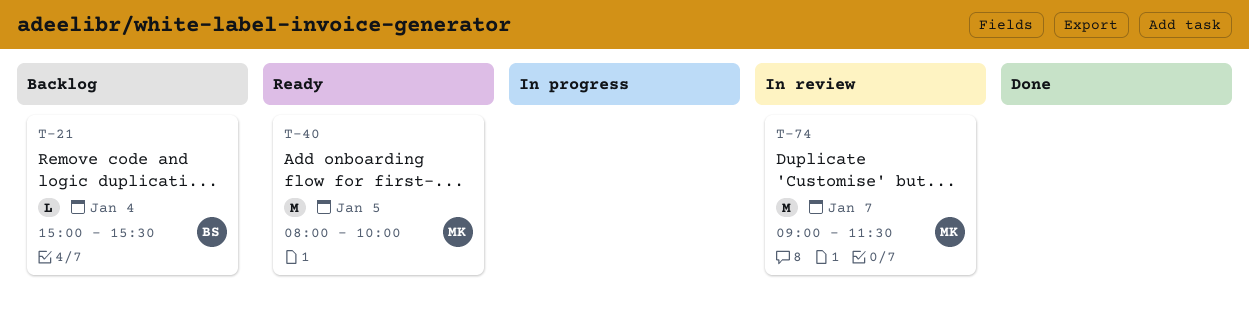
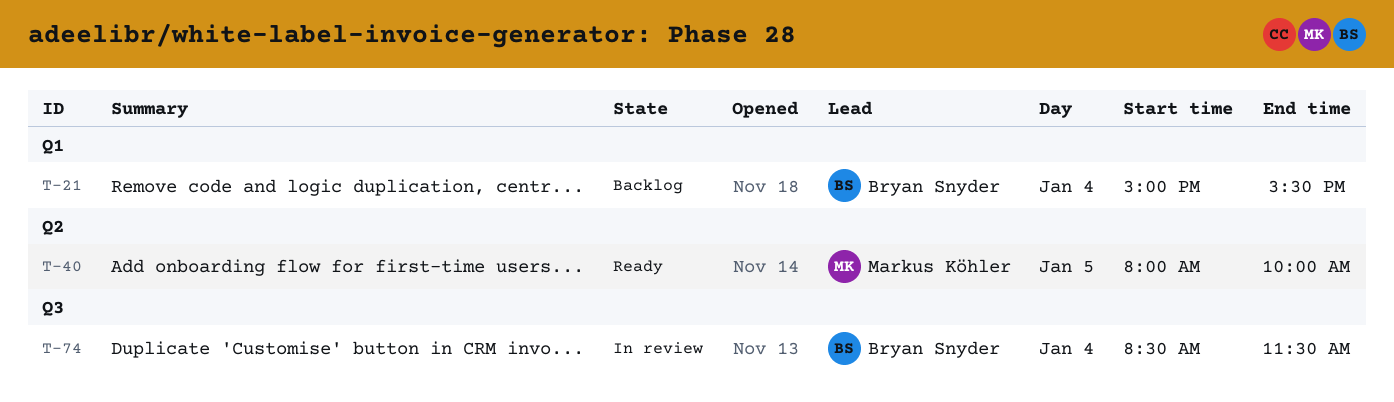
T-74, owner: Markus Köhler -> Bryan Snyder
T-74, day: Jan 7 -> Jan 4
T-74, begins: 09:00 -> 08:30

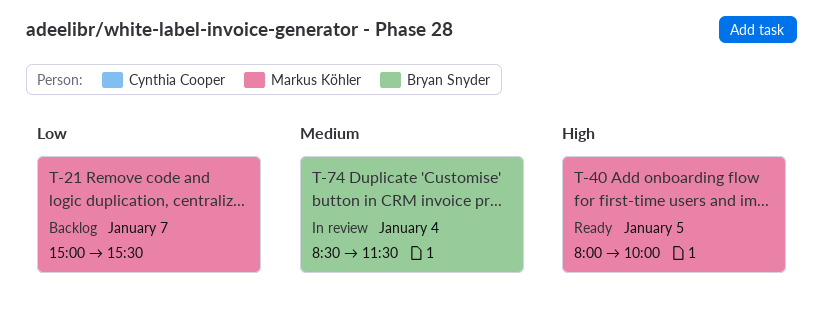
T-21, owner: Bryan Snyder -> Markus Köhler
T-21, day: Jan 4 -> Jan 7

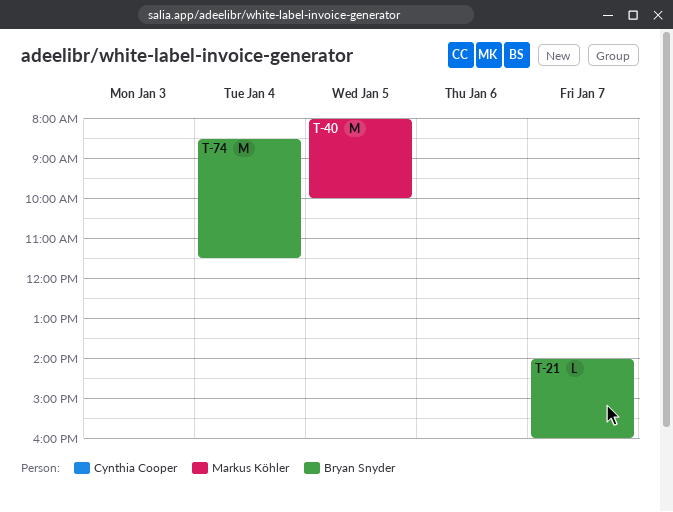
T-21, owner: Markus Köhler -> Bryan Snyder
T-21, begins: 15:00 -> 14:00
T-21, ends: 15:30 -> 16:00

